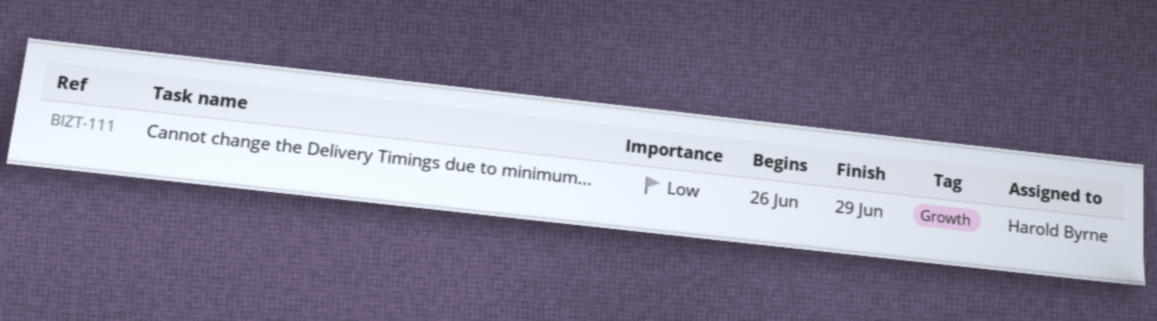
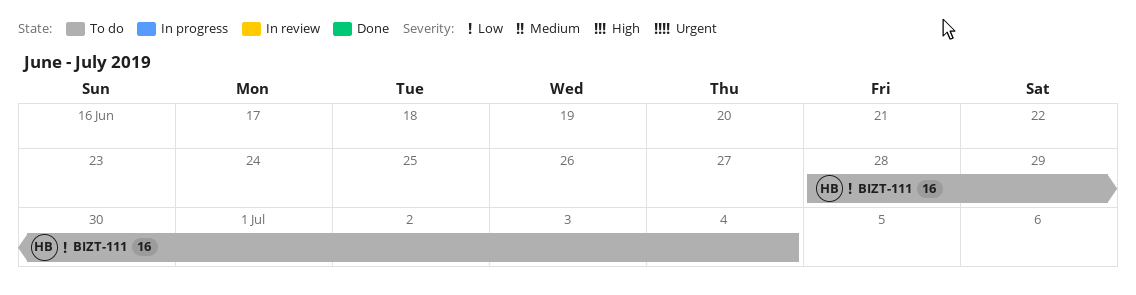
BIZT-111, start: Jun 26 -> Jun 28
BIZT-111, due: Jun 29 -> Jul 4

